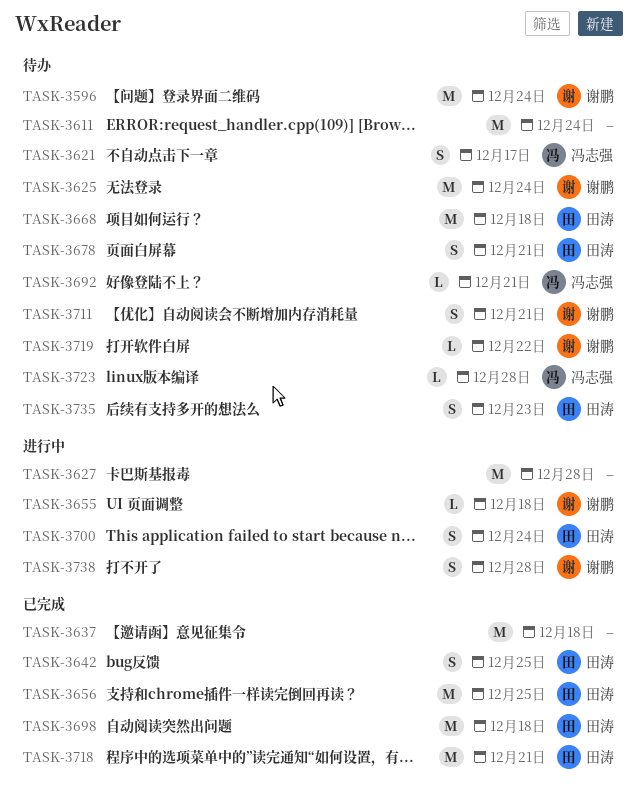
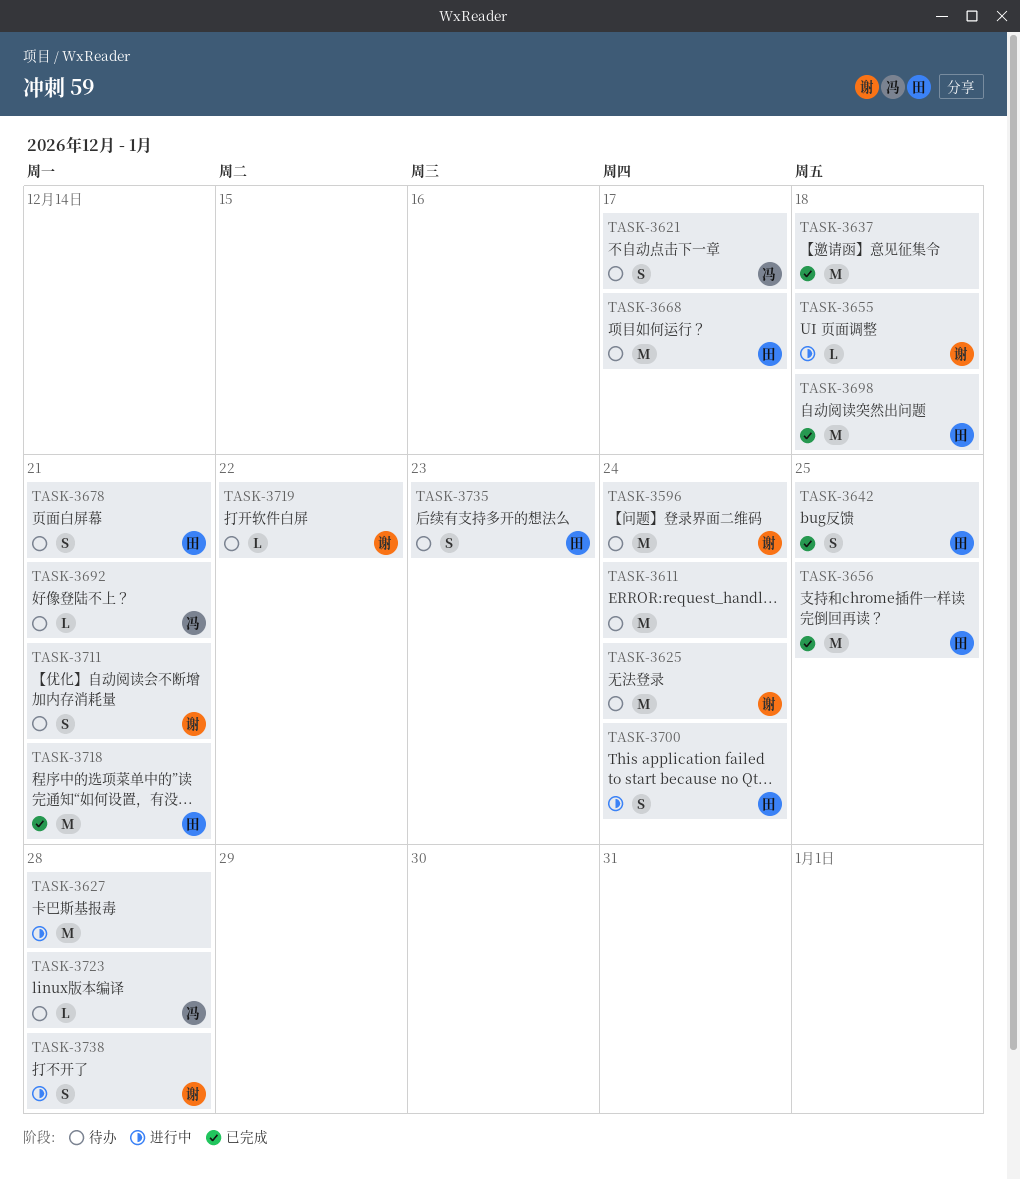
TASK-3668, due: Dec 18 -> Dec 17

